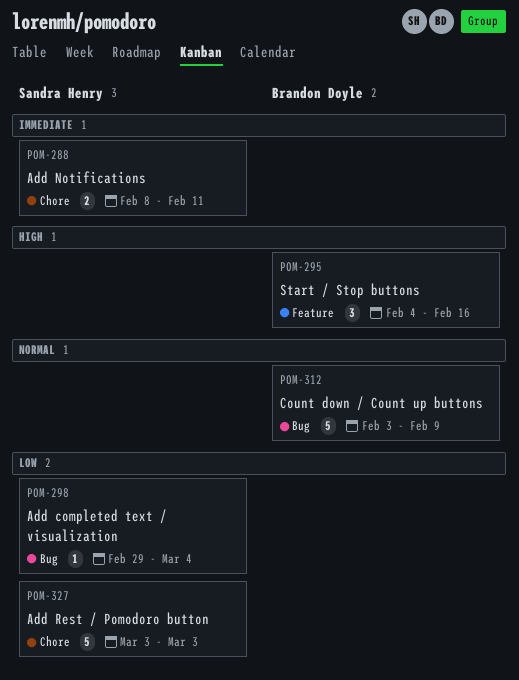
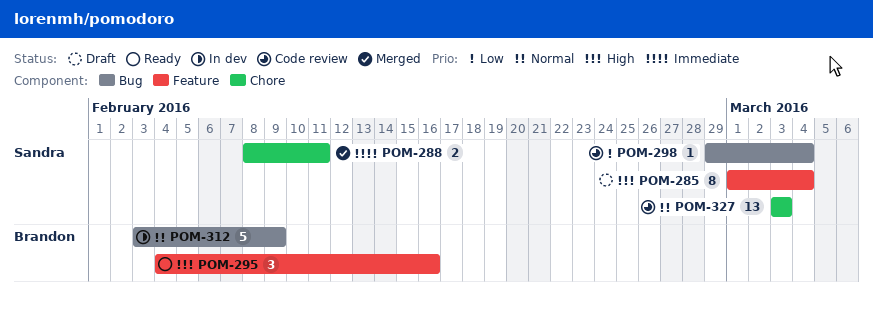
POM-285: none -> present
POM-327, priority: Low -> Normal
POM-327, estimate: 5 -> 13

